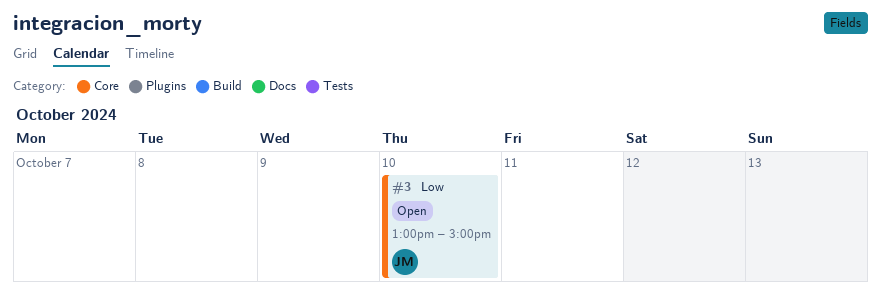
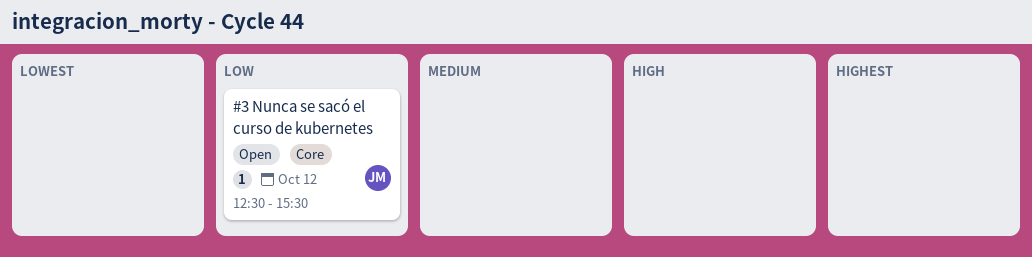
#3, day: Oct 10 -> Oct 12
#3, begins: 13:00 -> 12:30
#3, ends: 15:00 -> 15:30

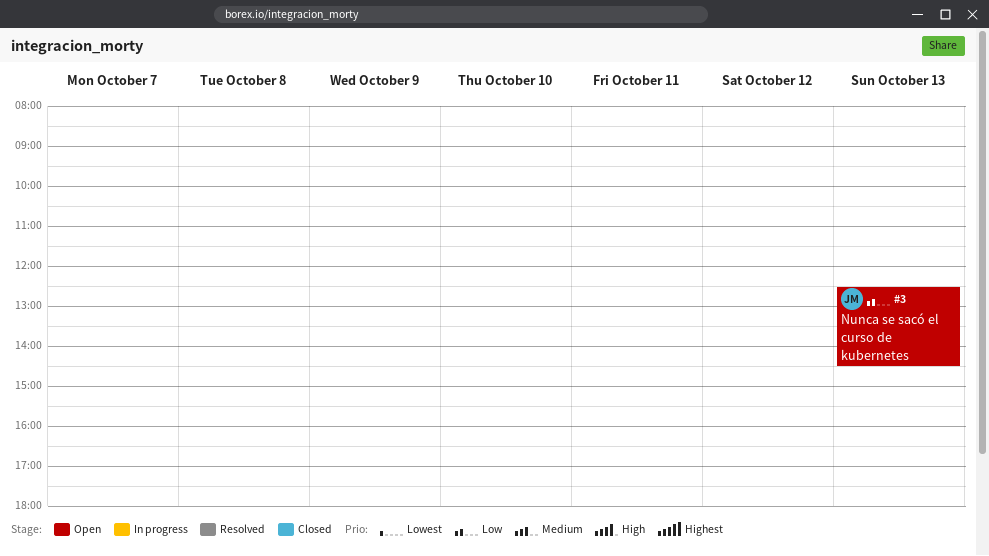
#3, day: Oct 12 -> Oct 13
#3, ends: 15:30 -> 14:30

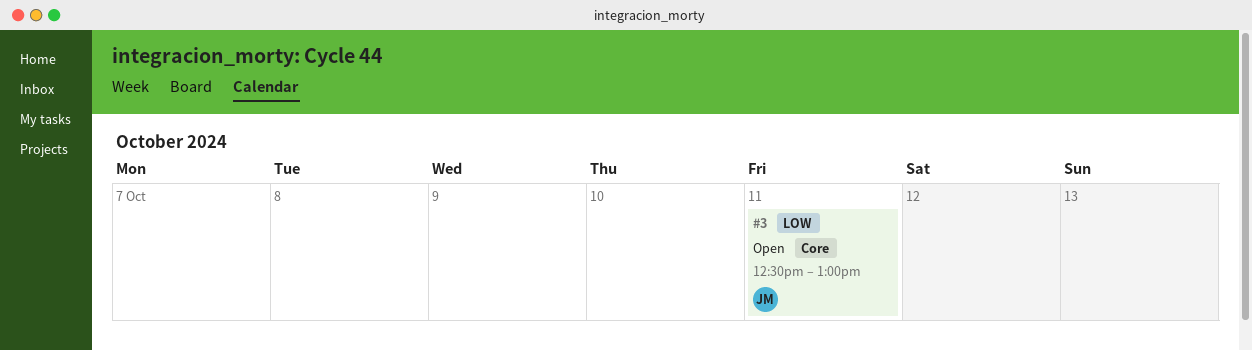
#3, day: Oct 13 -> Oct 11
#3, ends: 14:30 -> 13:00

